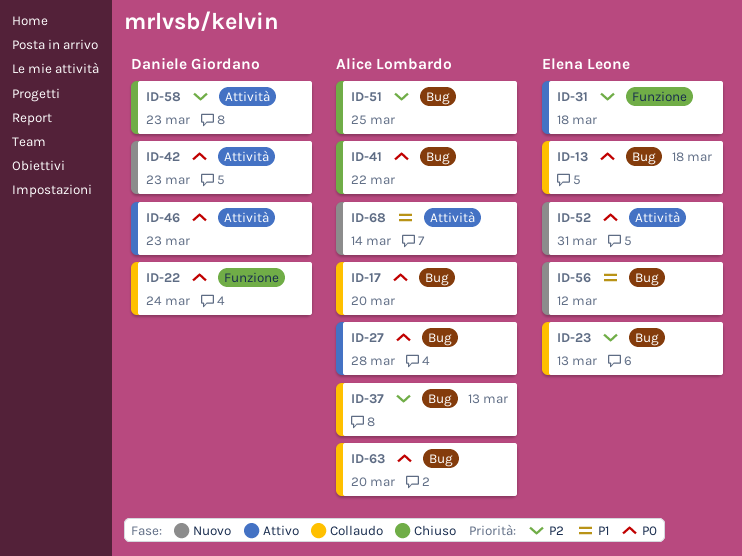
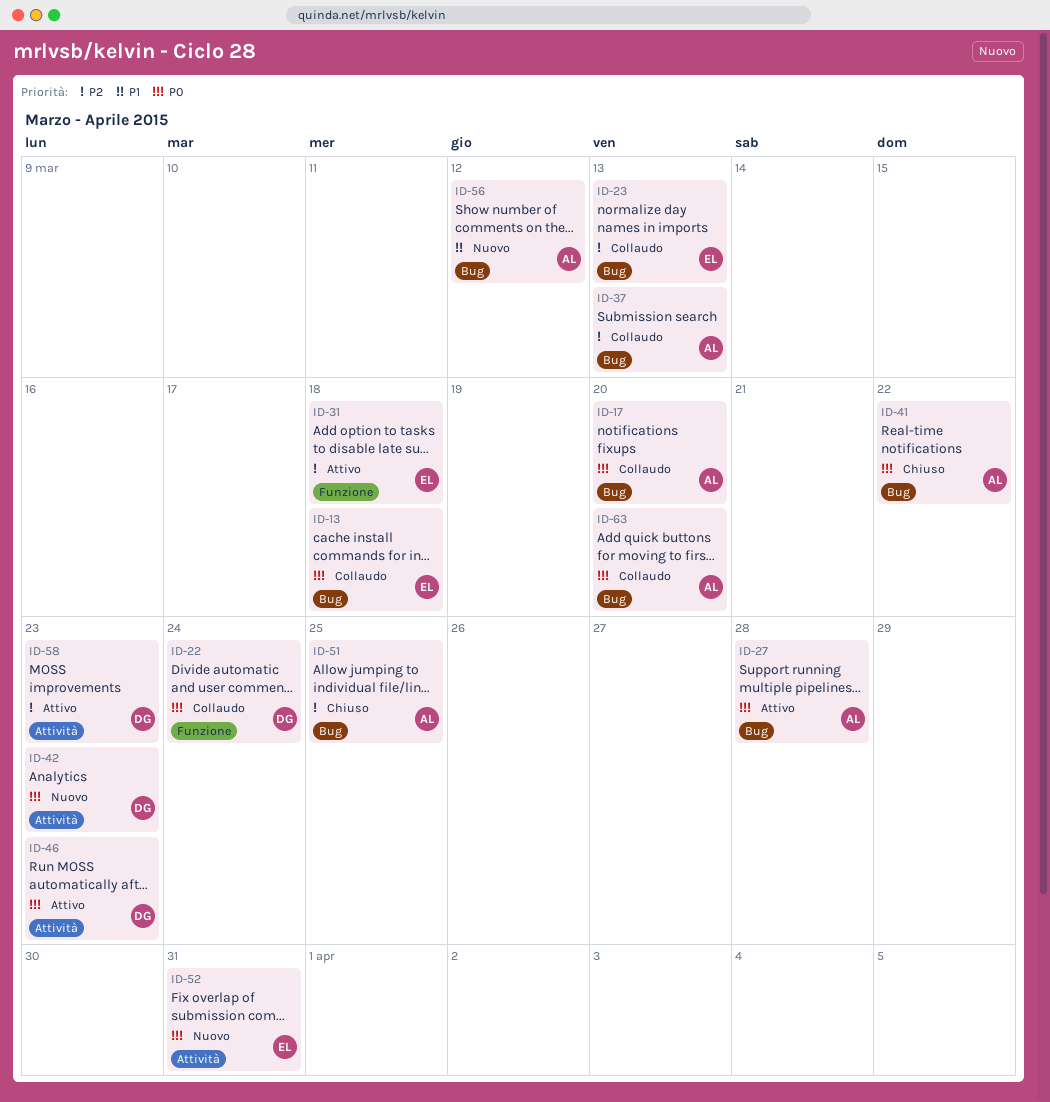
ID-56, owner: Elena Leone -> Alice Lombardo
ID-58, status: Chiuso -> Attivo
ID-68: present -> none

